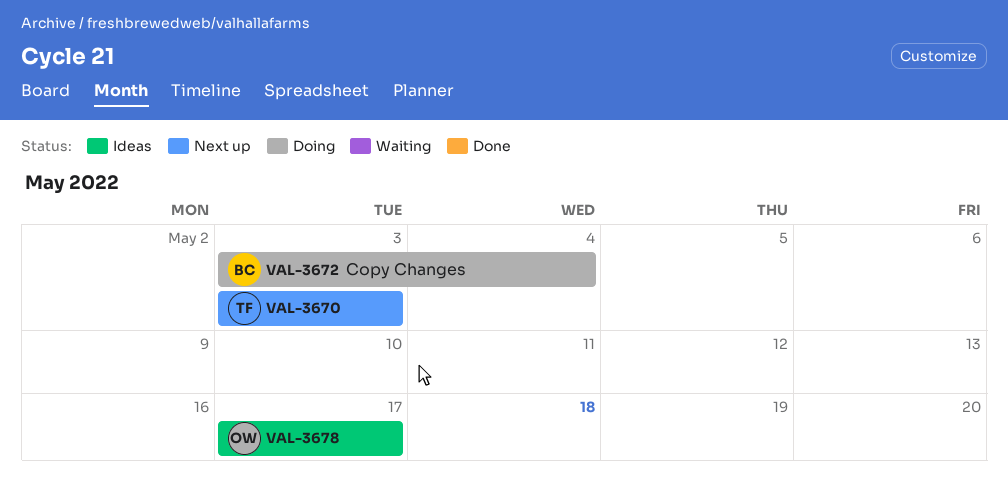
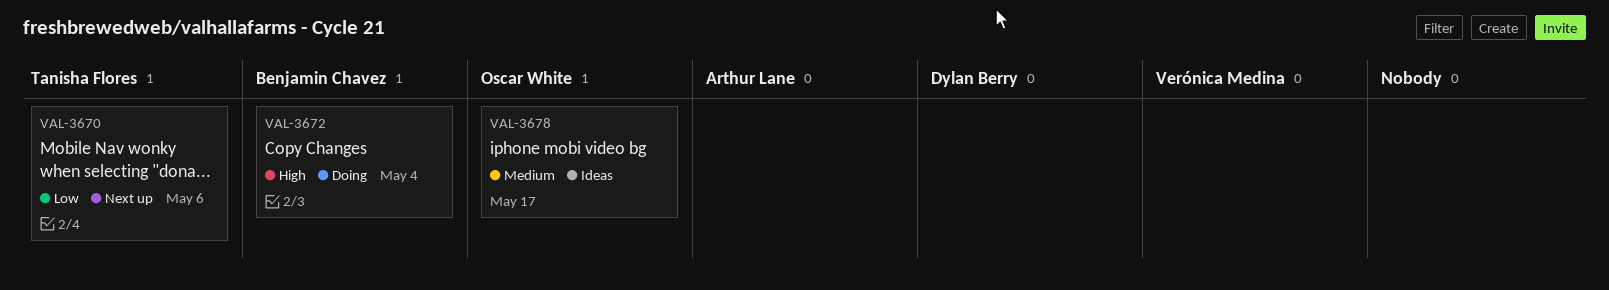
VAL-3670, due: May 3 -> May 6

